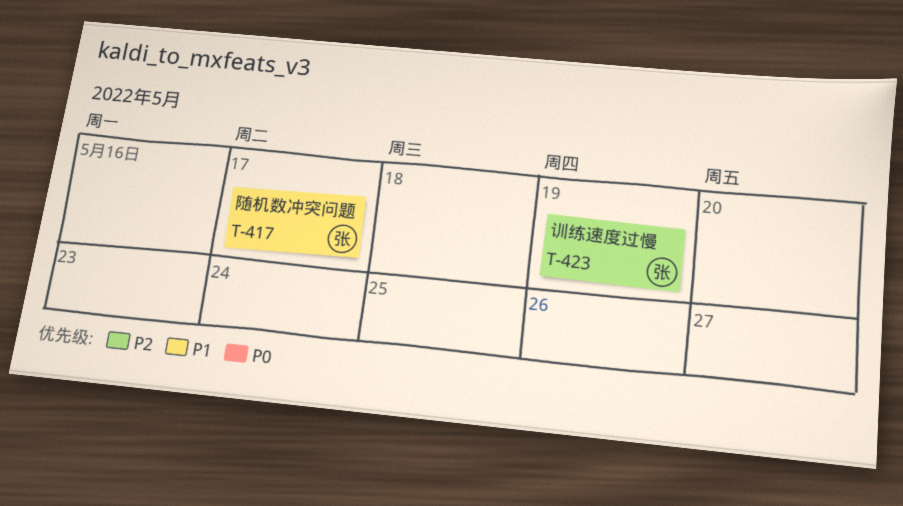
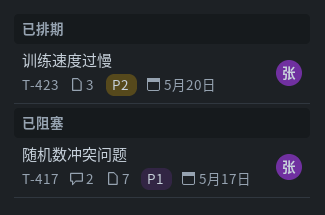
T-423, due: May 19 -> May 20

